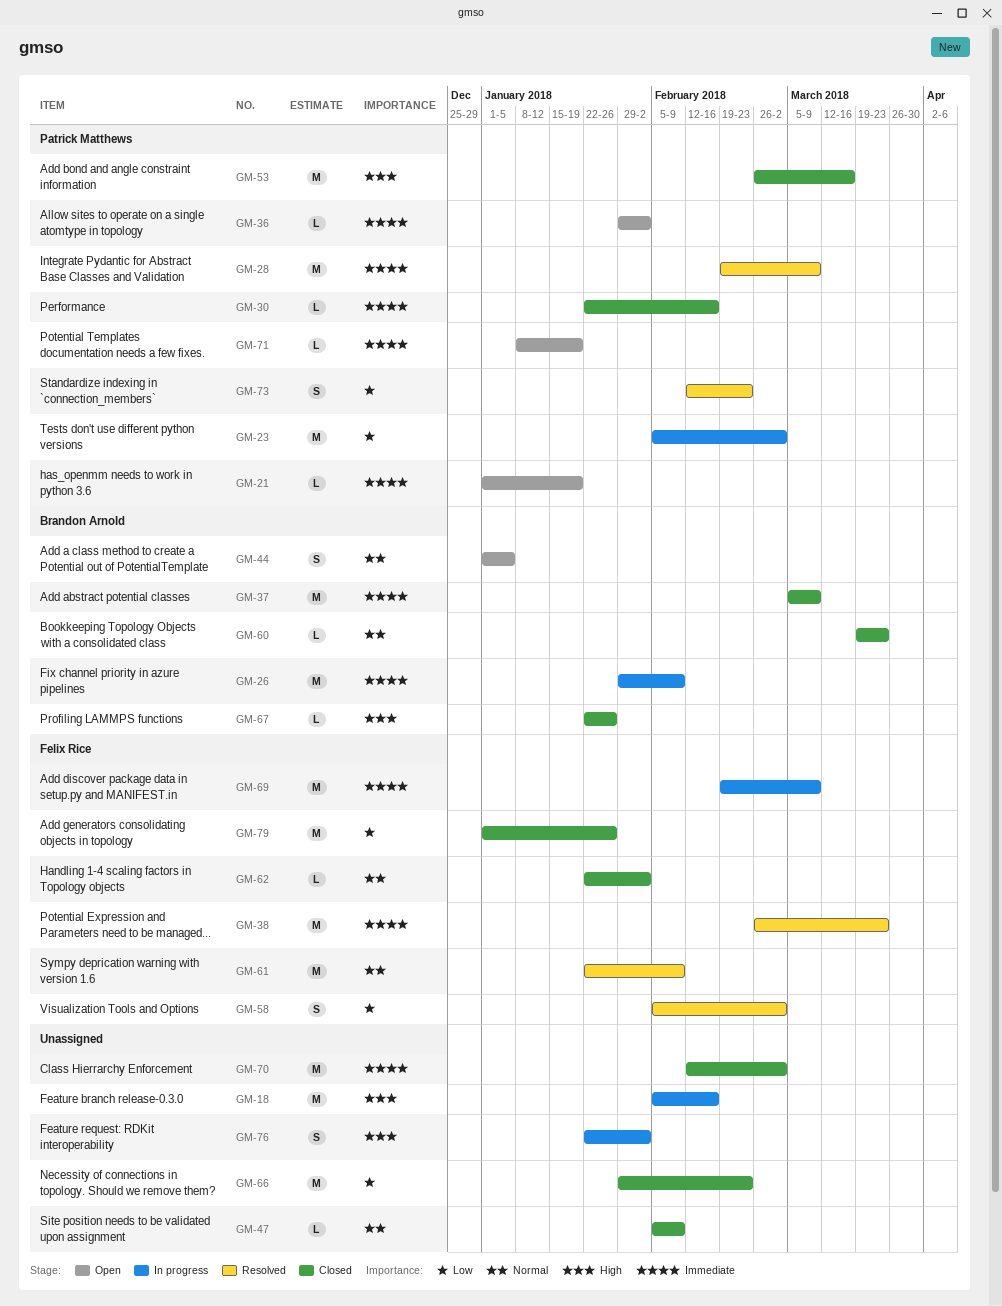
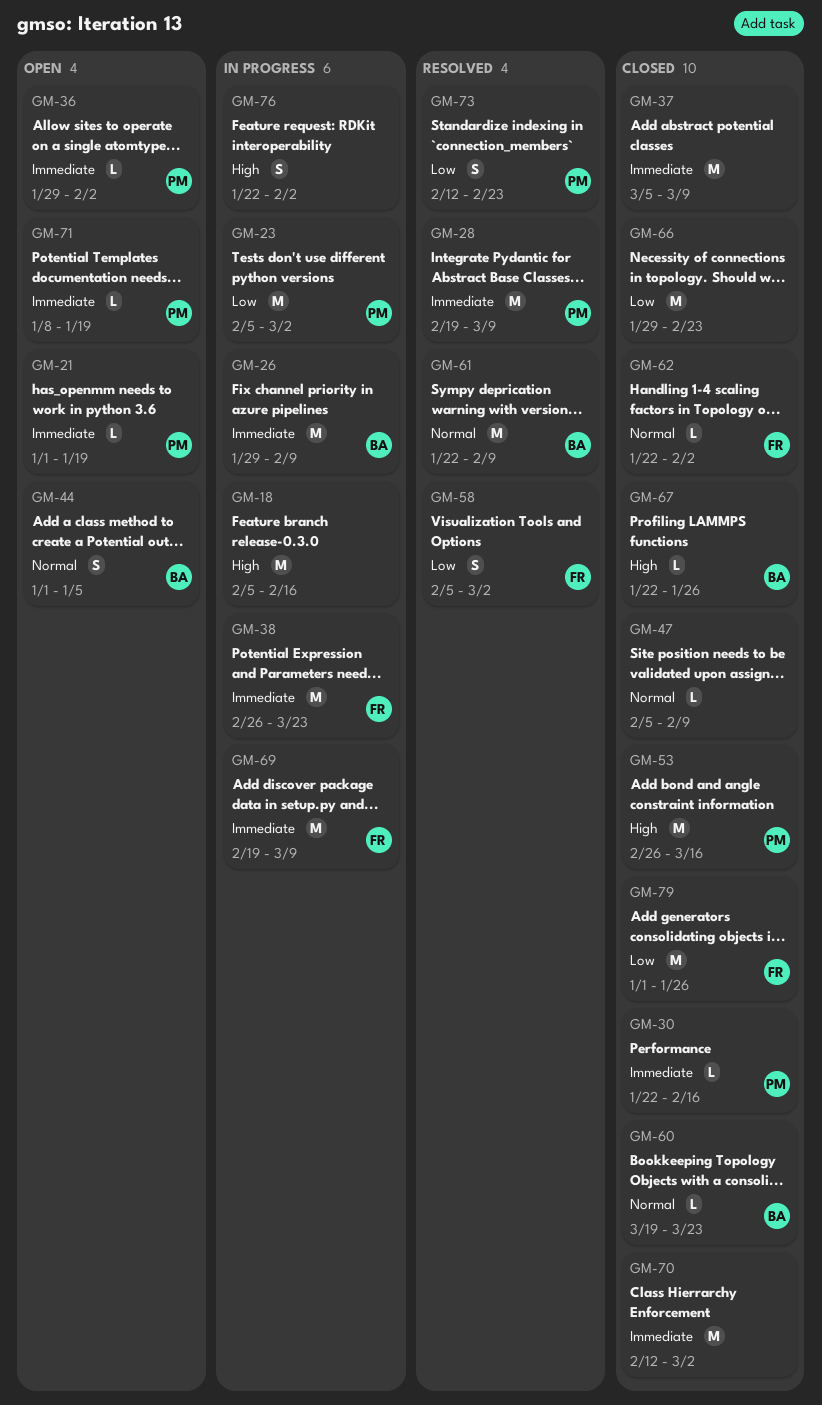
GM-37, owner: Brandon Arnold -> none
GM-38, status: Resolved -> In progress
GM-61, owner: Felix Rice -> Brandon Arnold

